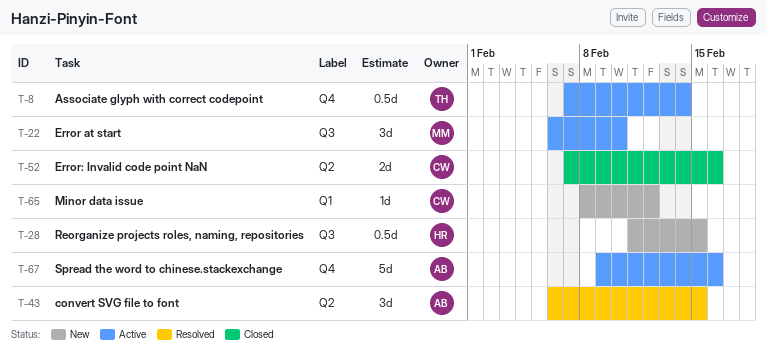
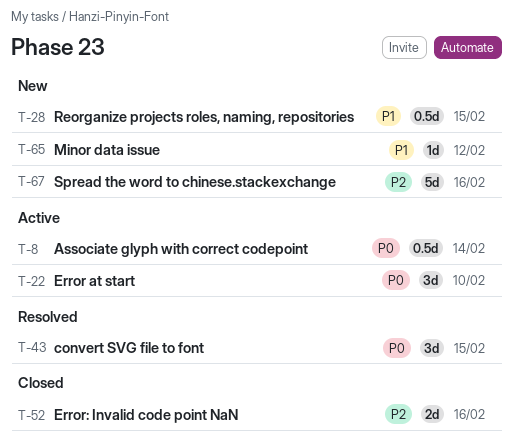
T-67, status: Active -> New

